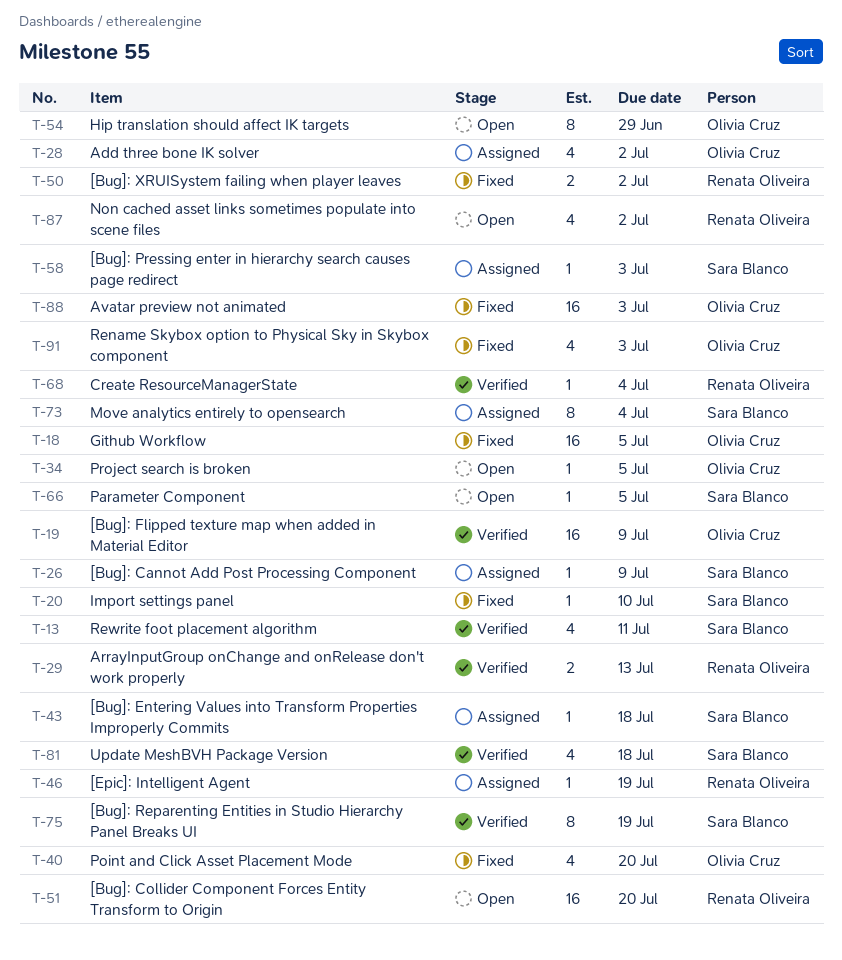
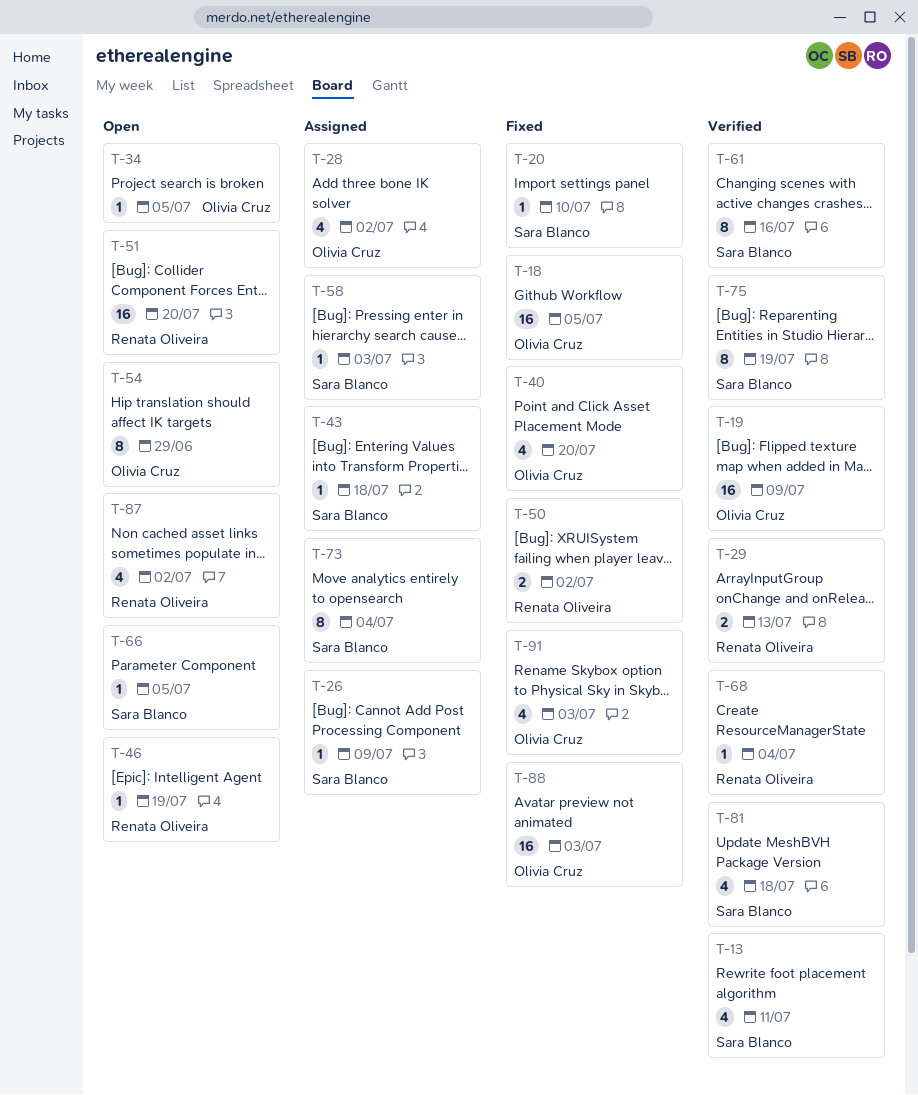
T-46, status: Assigned -> Open
T-61: none -> present

